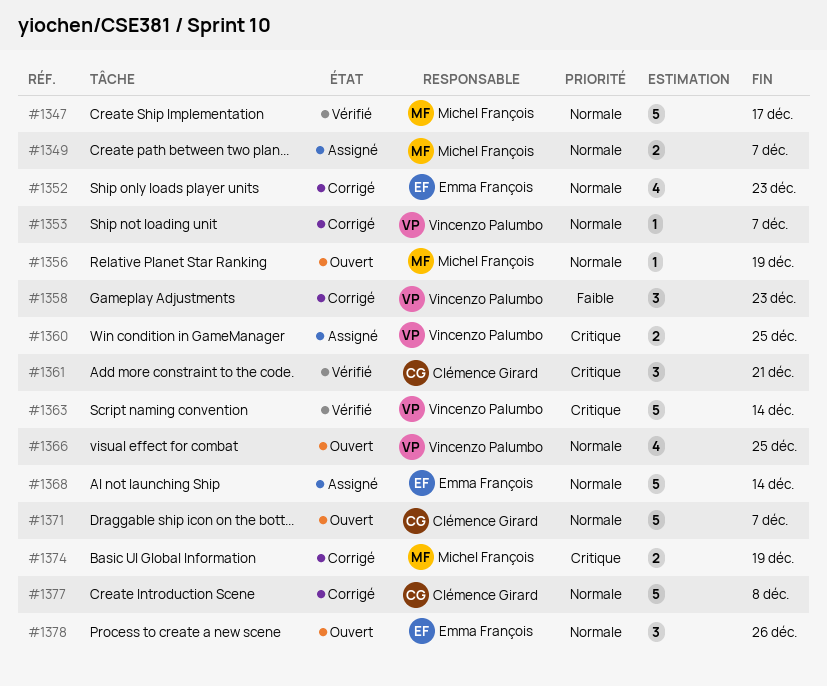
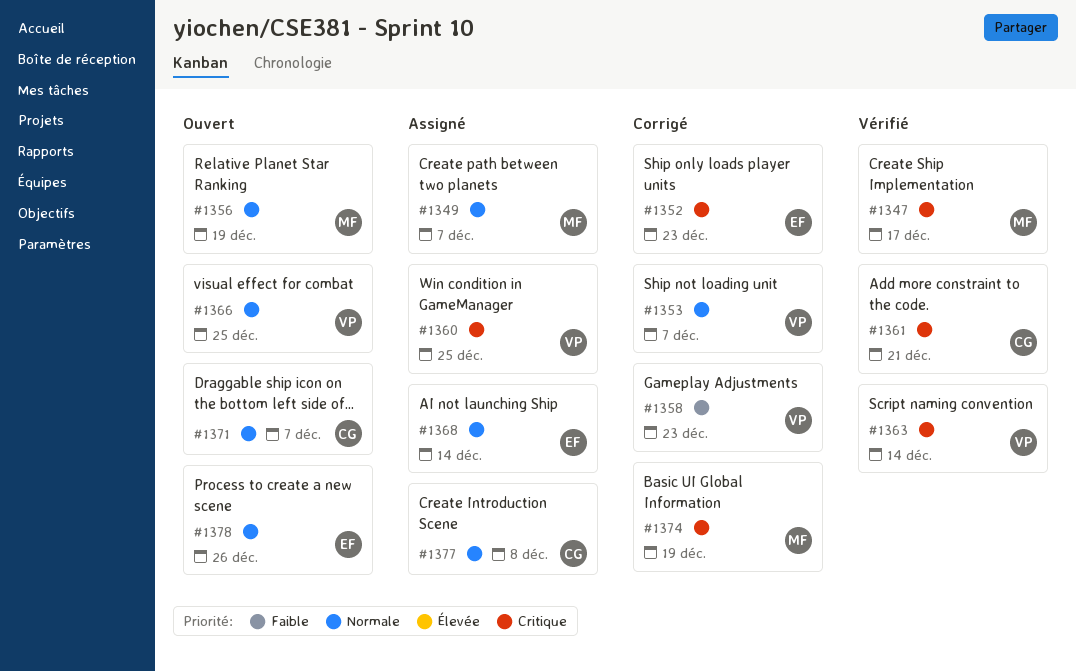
#1347, priority: Normale -> Critique
#1352, priority: Normale -> Critique
#1377, status: Corrigé -> Assigné

